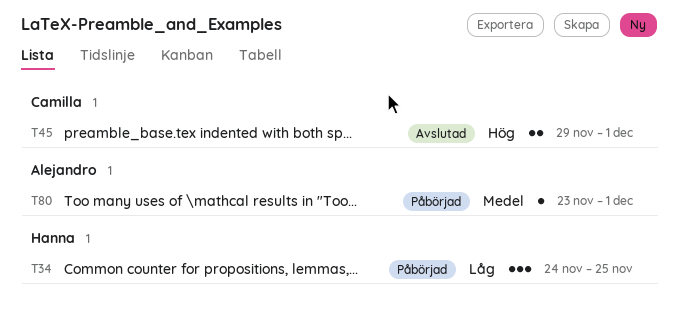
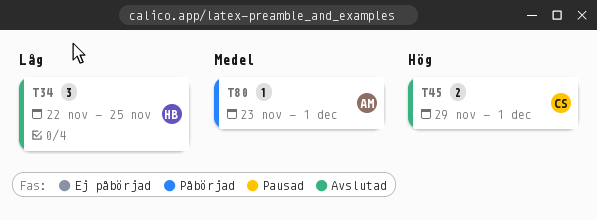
T34, status: Påbörjad -> Avslutad
T34, start: Nov 24 -> Nov 22

